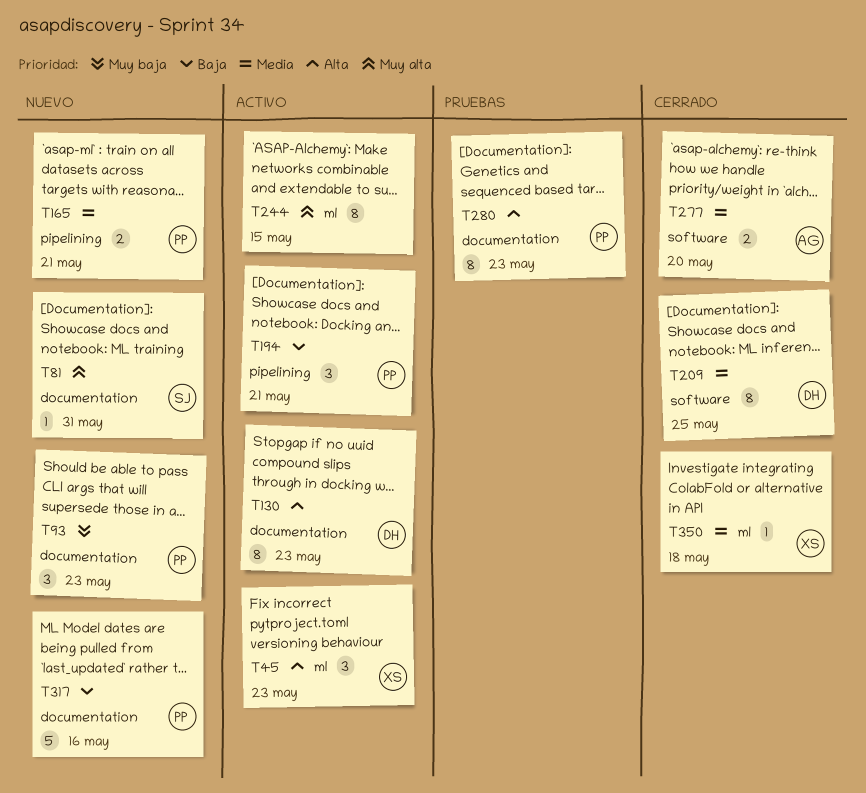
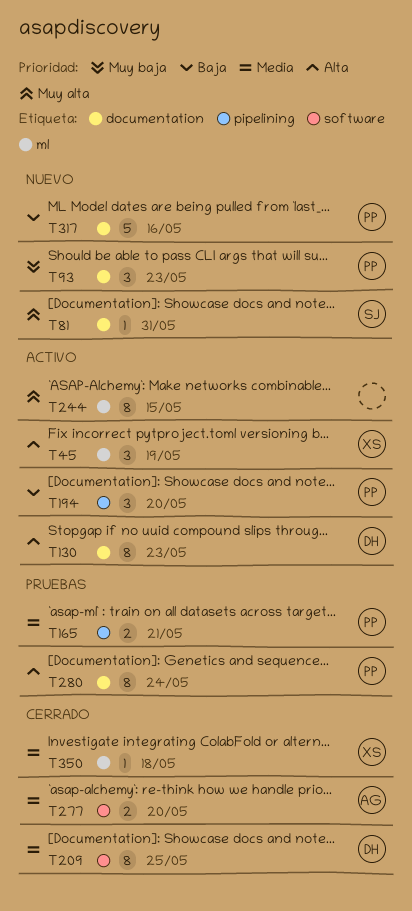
T45, due: May 23 -> May 19
T165, status: Nuevo -> Pruebas
T194, due: May 21 -> May 20
T280, due: May 23 -> May 24

